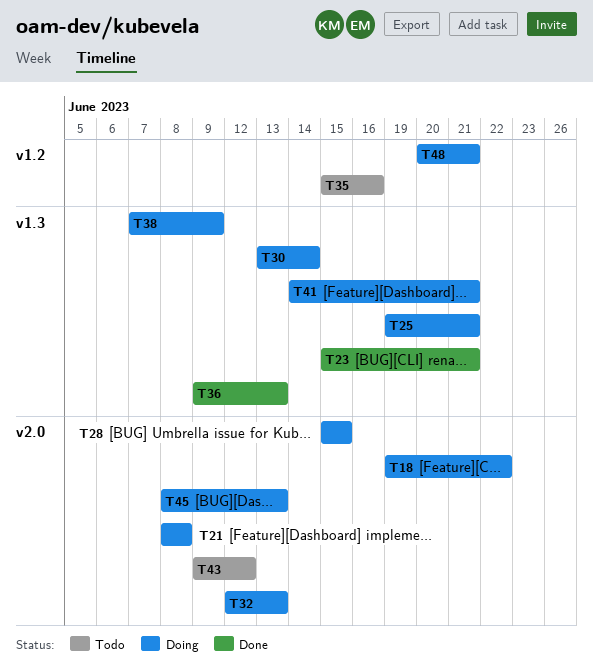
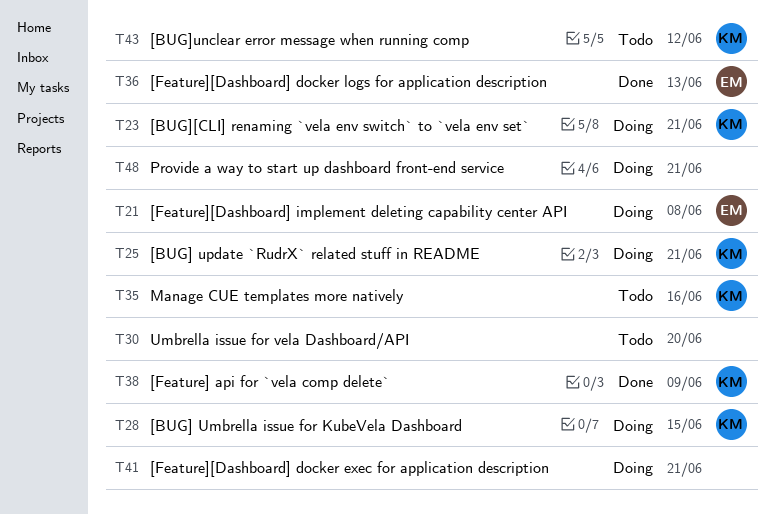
T18: present -> none
T23, status: Done -> Doing
T30, status: Doing -> Todo
T30, due: Jun 14 -> Jun 20
T32: present -> none
T38, status: Doing -> Done
T45: present -> none

